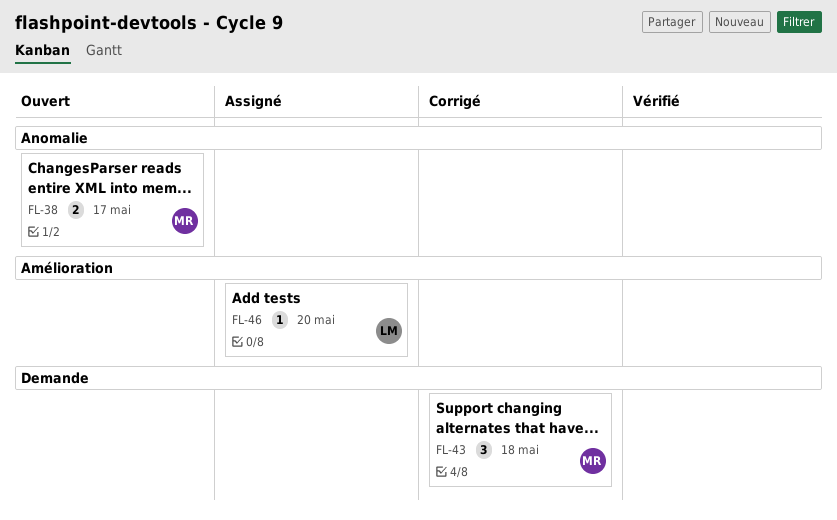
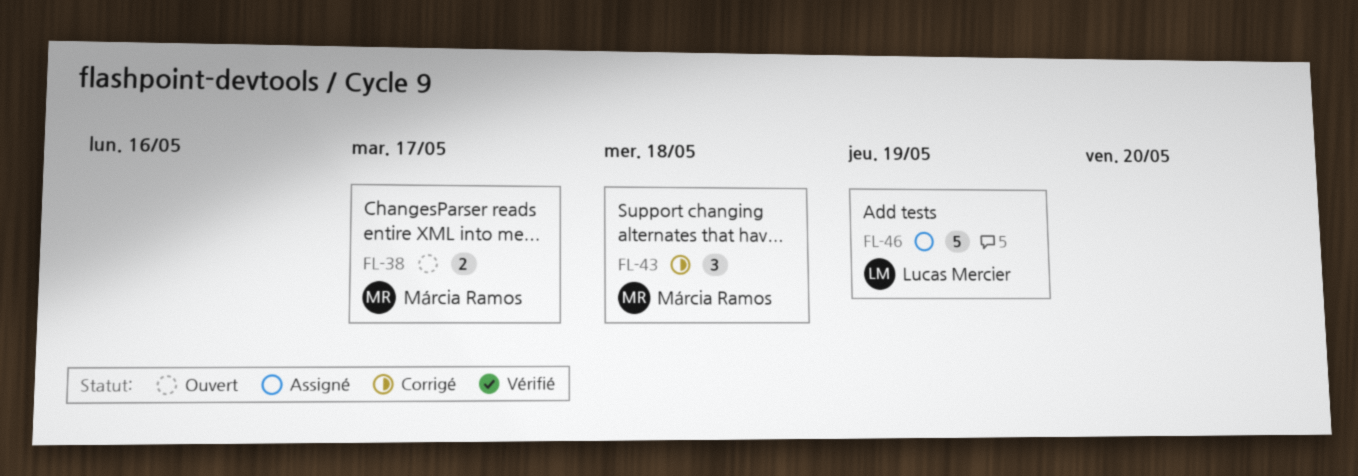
FL-46, estimate: 1 -> 5
FL-46, due: May 20 -> May 19

